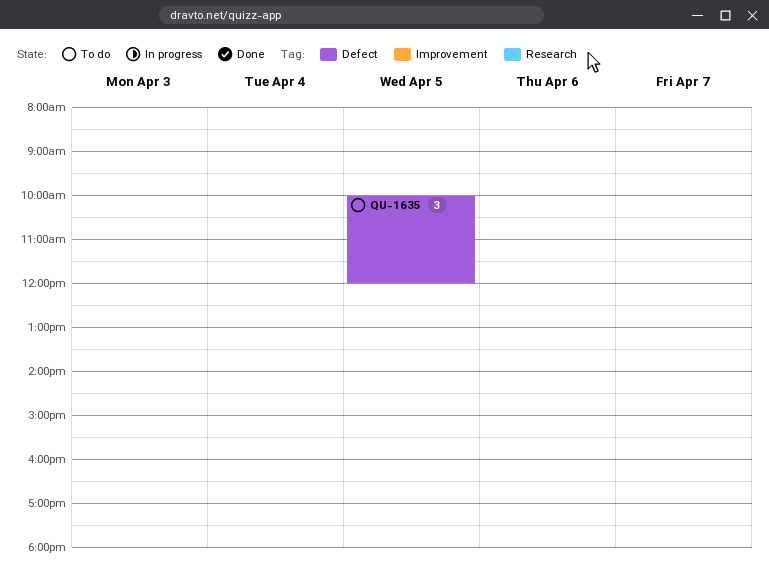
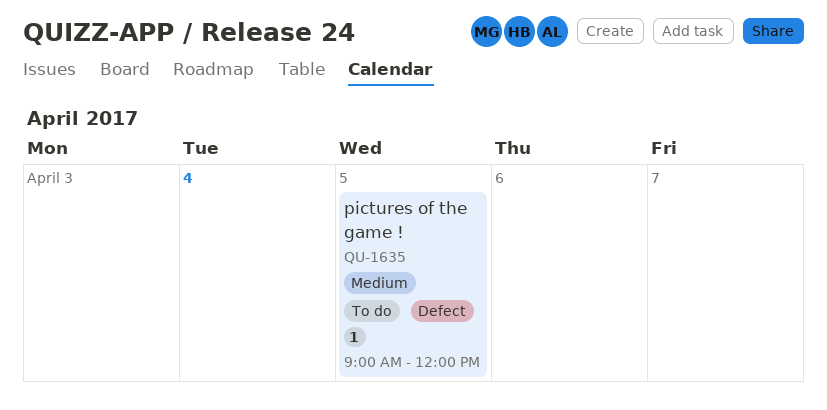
QU-1635, estimate: 3 -> 1
QU-1635, begins: 10:00 -> 09:00

